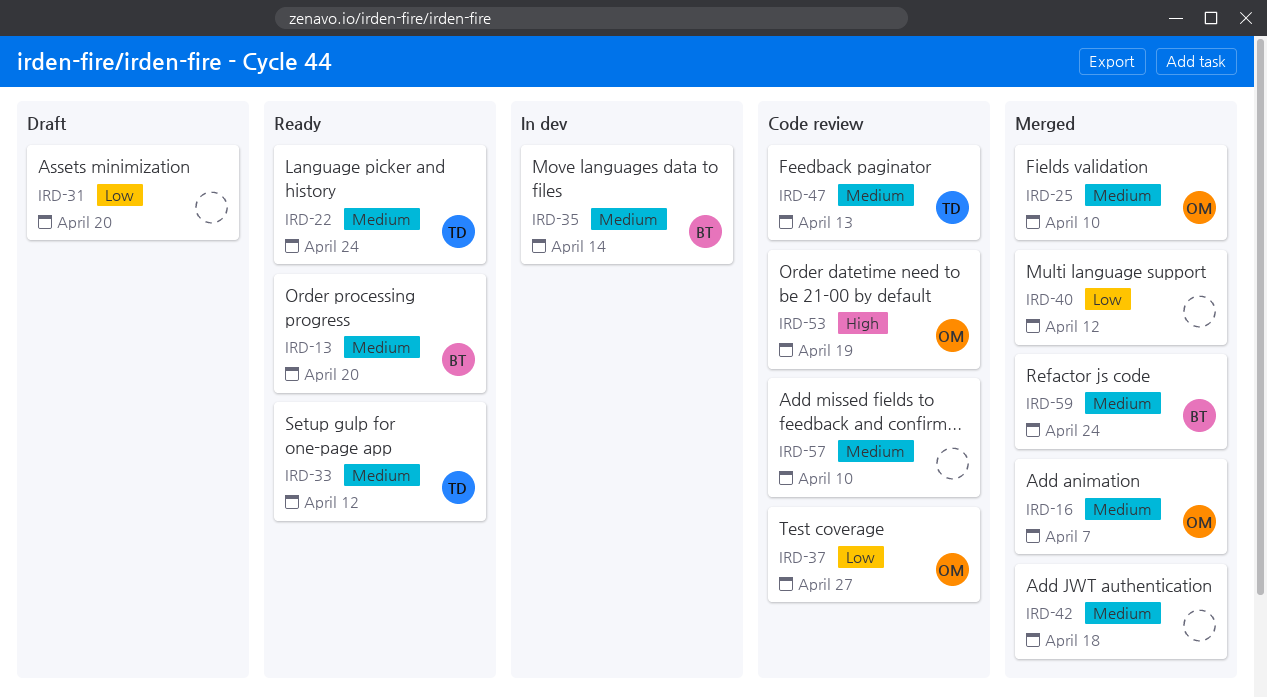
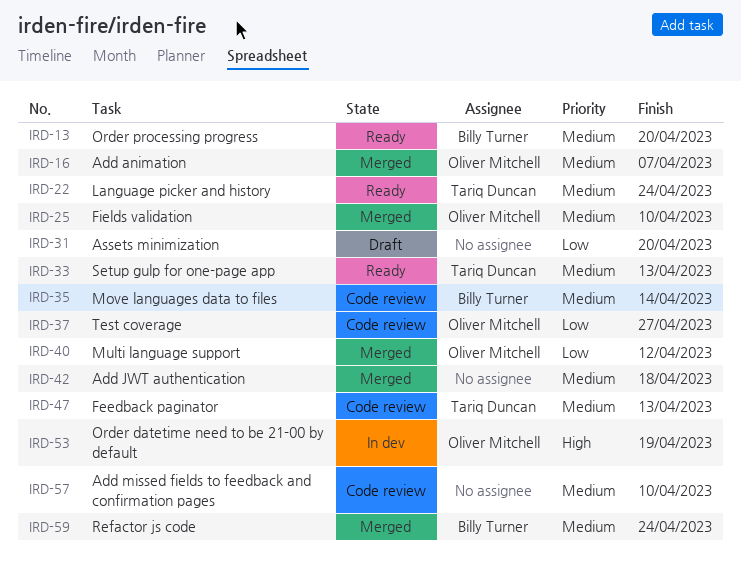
IRD-33, due: Apr 12 -> Apr 13
IRD-35, status: In dev -> Code review
IRD-40, owner: none -> Oliver Mitchell
IRD-53, status: Code review -> In dev

